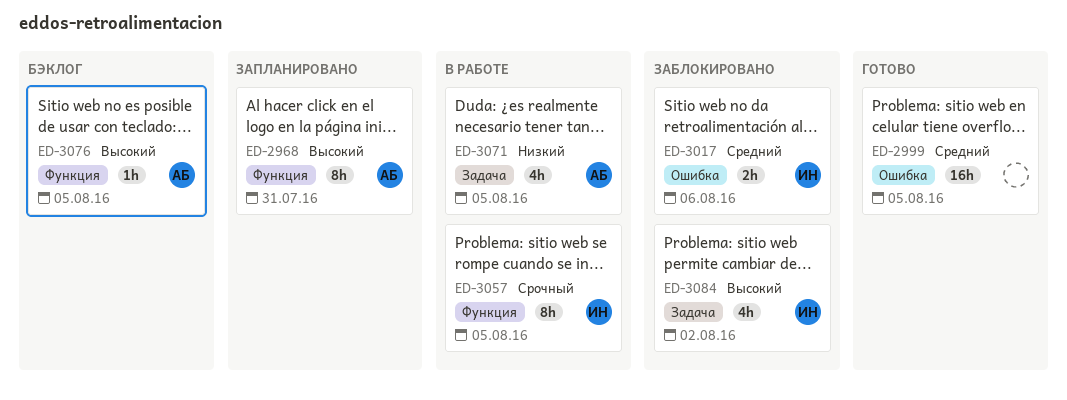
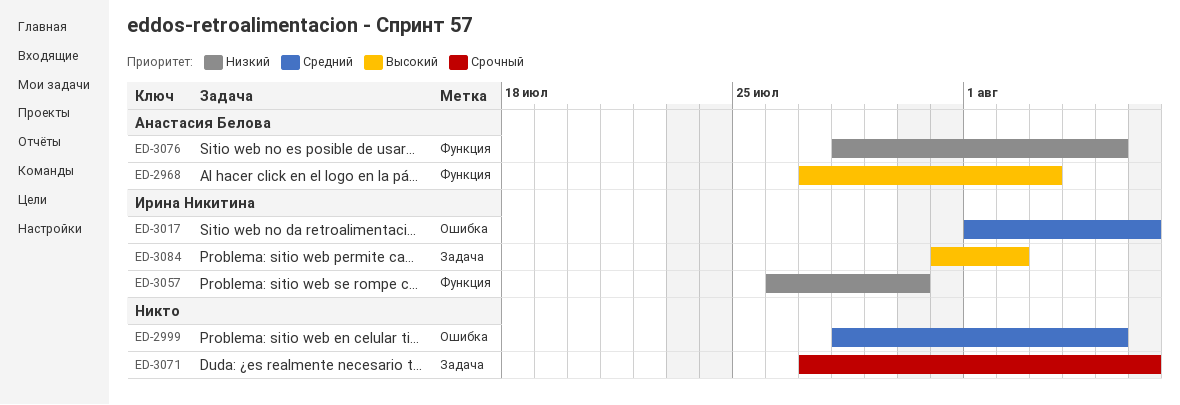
ED-2968, due: Jul 31 -> Aug 3
ED-3057, priority: Срочный -> Низкий
ED-3057, due: Aug 5 -> Jul 30
ED-3071, owner: Анастасия Белова -> none
ED-3071, priority: Низкий -> Срочный
ED-3071, due: Aug 5 -> Aug 6
ED-3076, priority: Высокий -> Низкий

